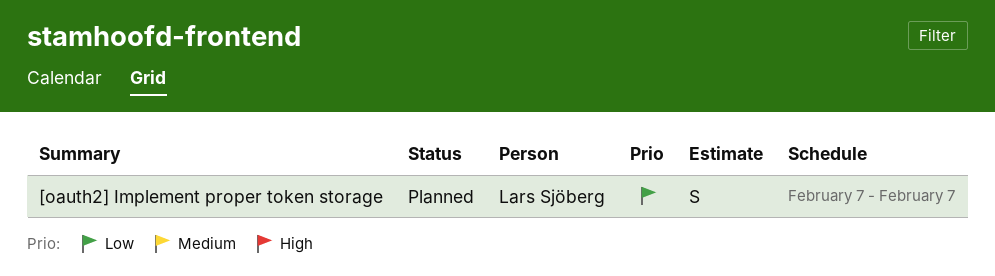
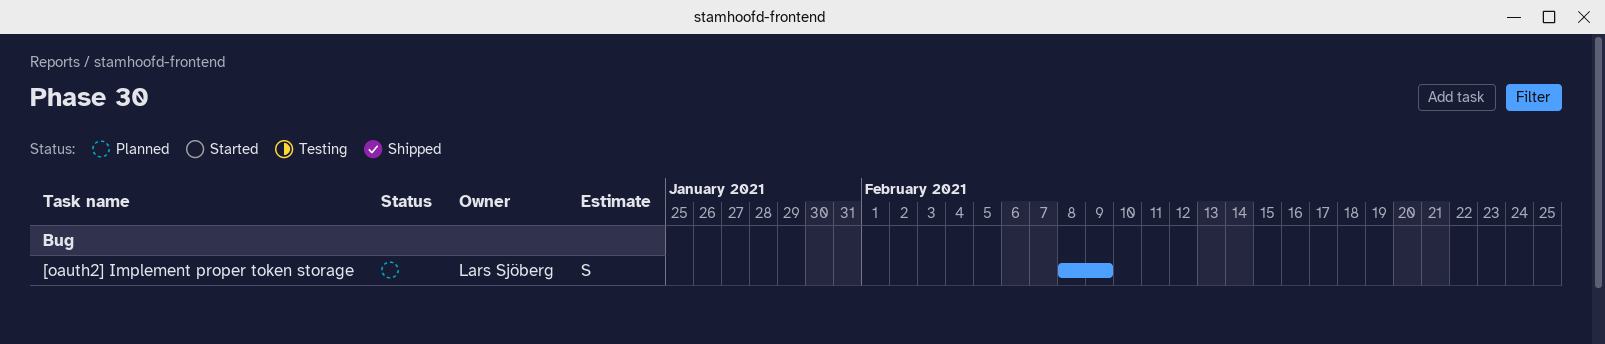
[oauth2] Implement proper token storage, start: Feb 7 -> Feb 8
[oauth2] Implement proper token storage, due: Feb 7 -> Feb 9

